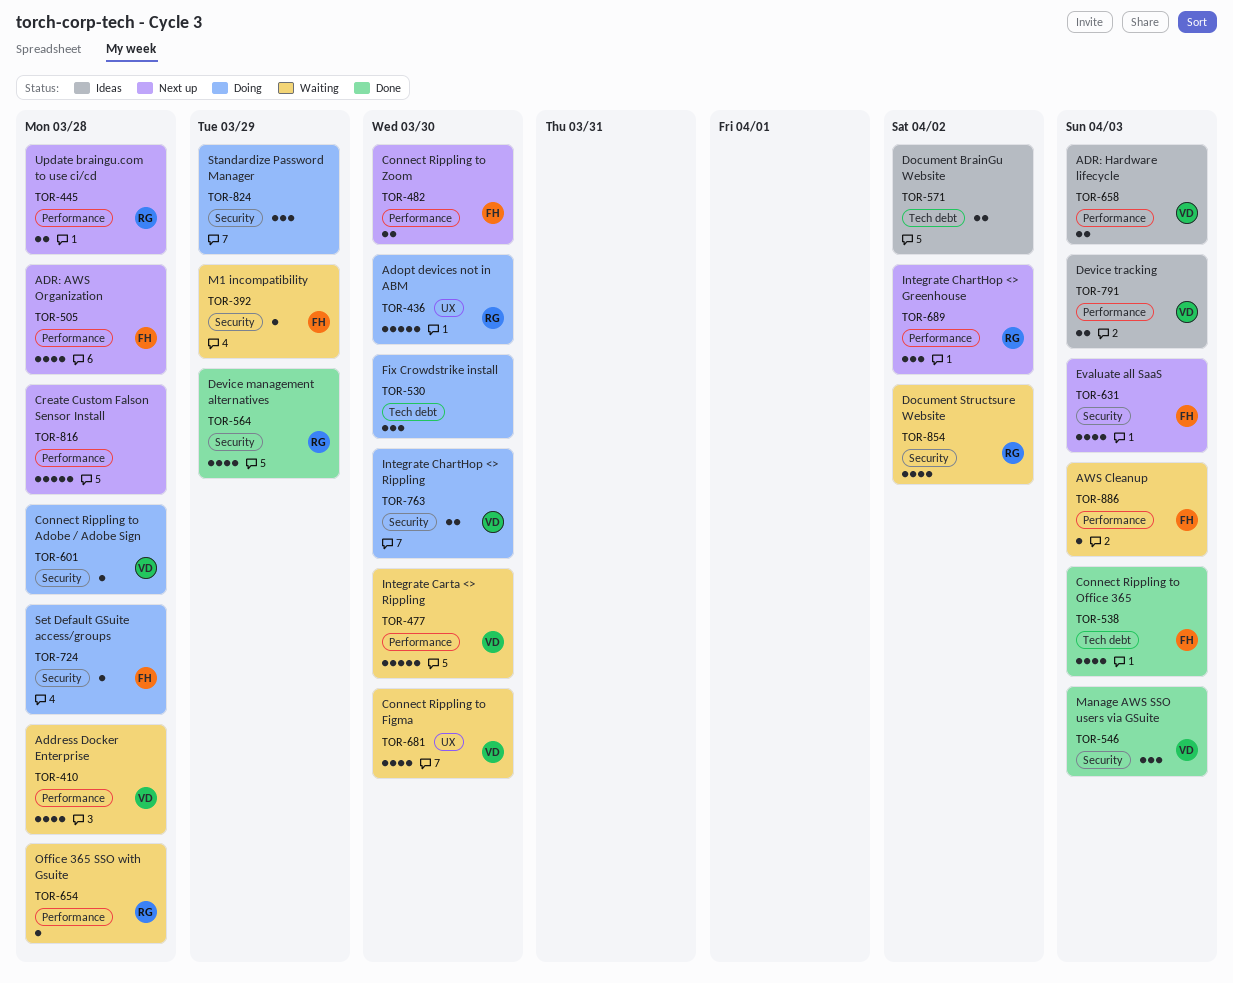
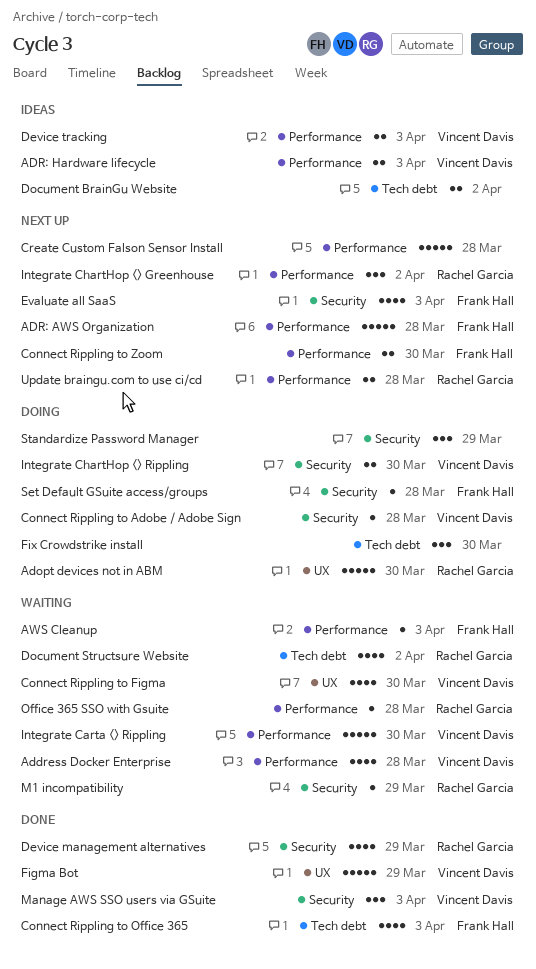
ADR: AWS Organization, estimate: 4 -> 5
Document Structsure Website, label: Security -> Tech debt
Figma Bot: none -> present
M1 incompatibility, owner: Frank Hall -> Rachel Garcia

